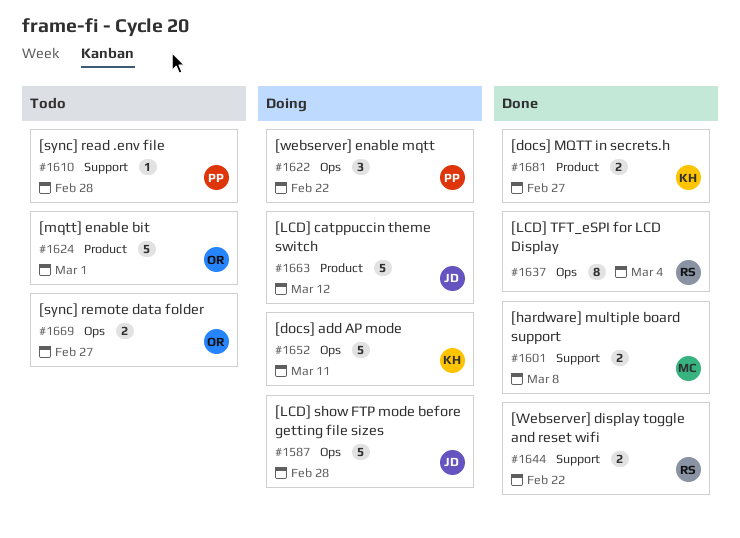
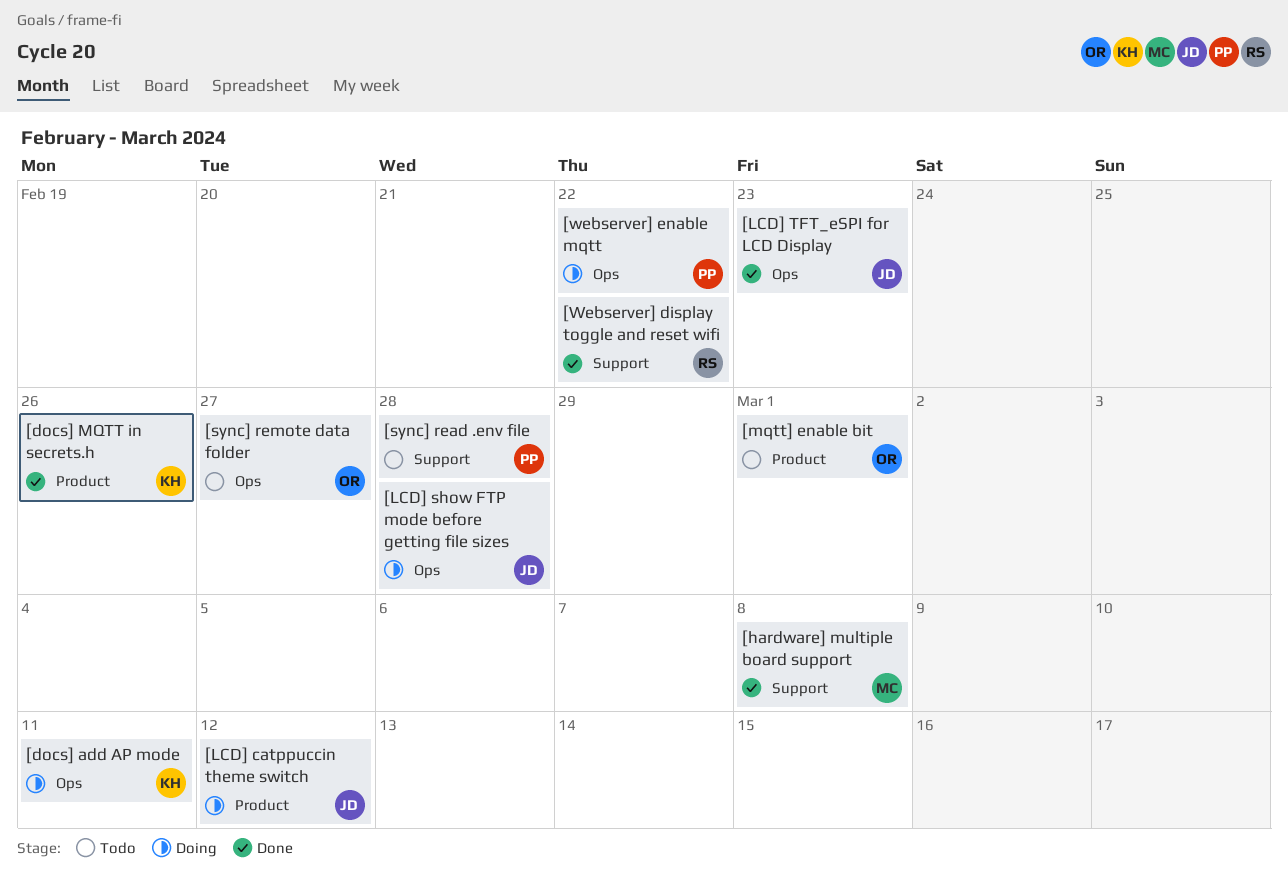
[docs] MQTT in secrets.h, due: Feb 27 -> Feb 26
[LCD] TFT_eSPI for LCD Display, owner: RS -> JD
[LCD] TFT_eSPI for LCD Display, due: Mar 4 -> Feb 23

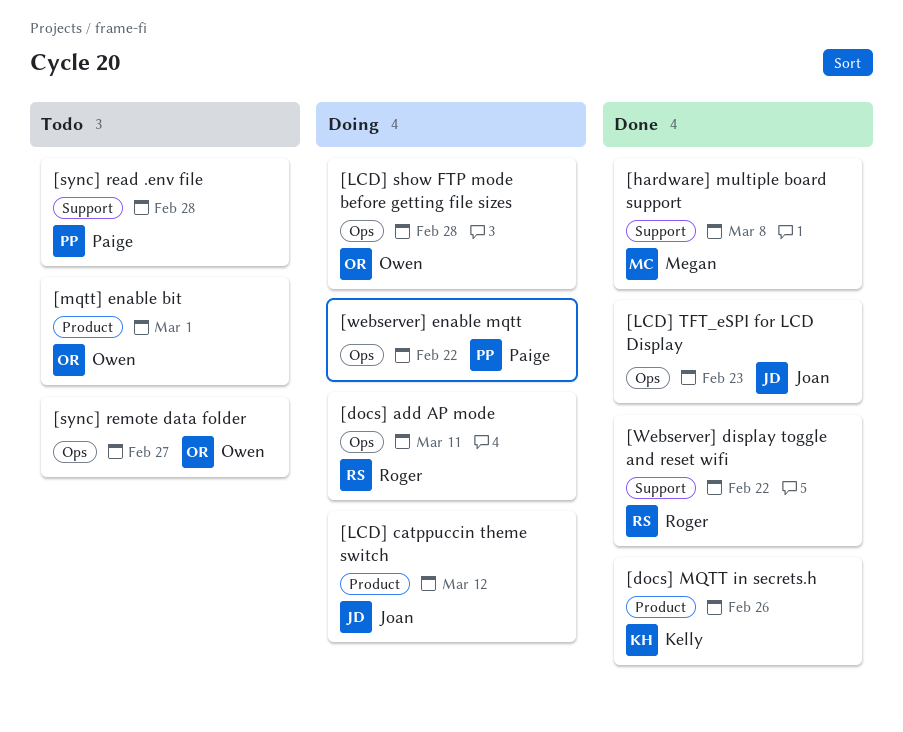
[docs] add AP mode, owner: Kelly -> Roger
[LCD] show FTP mode before getting file sizes, owner: Joan -> Owen

